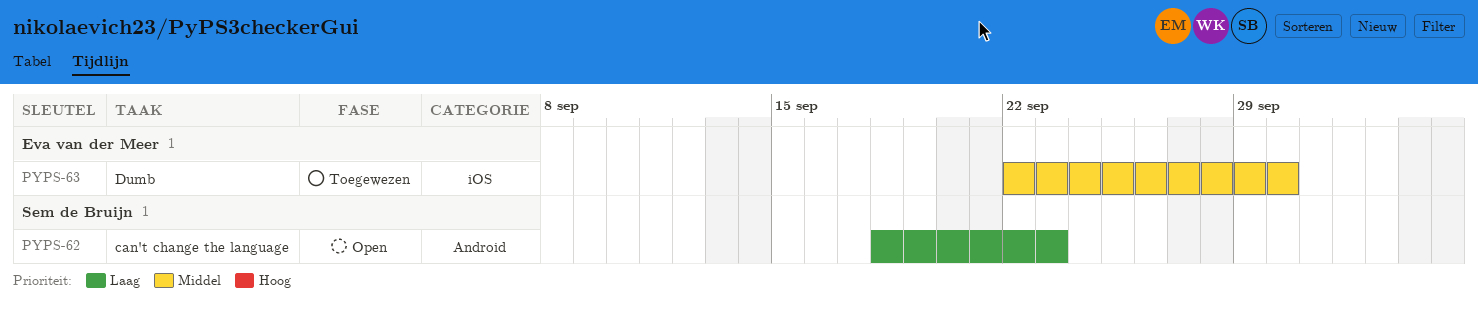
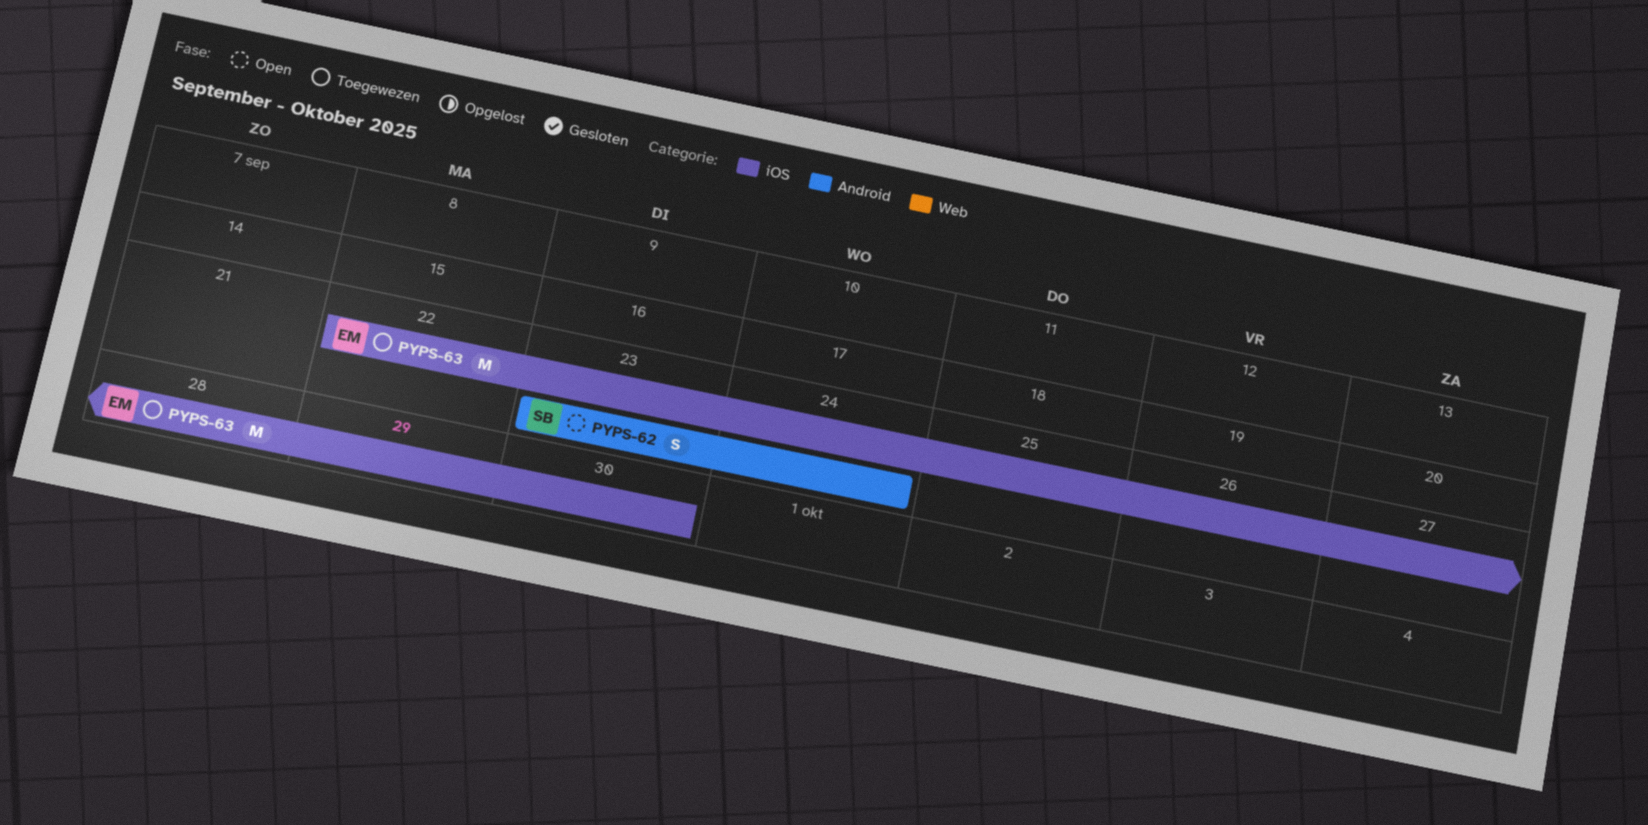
PYPS-62, start: Sep 18 -> Sep 23
PYPS-62, due: Sep 23 -> Sep 24

